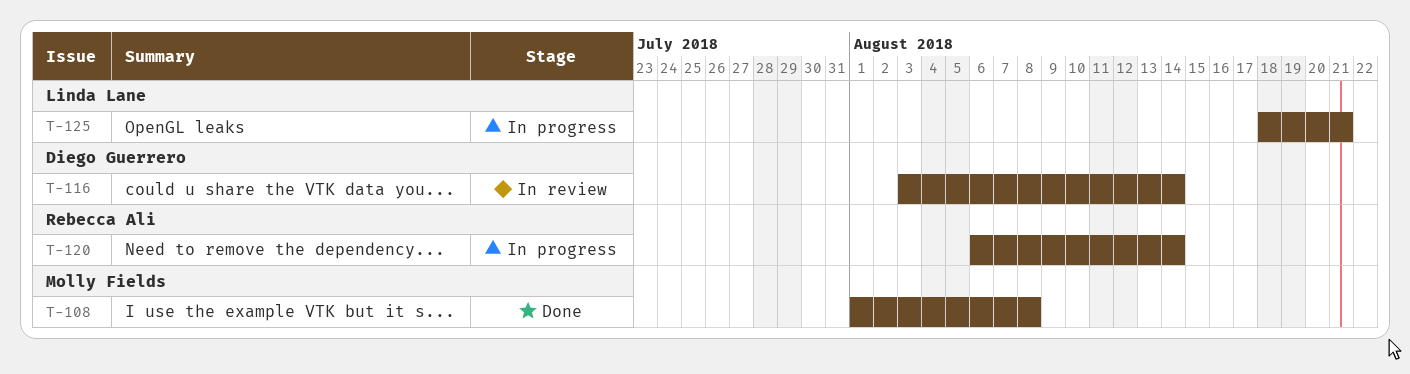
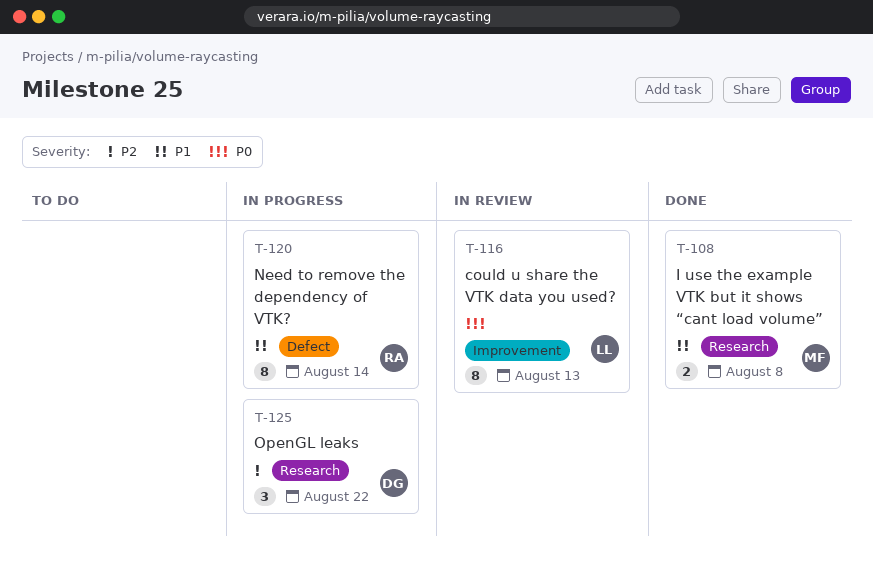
T-116, owner: Diego Guerrero -> Linda Lane
T-116, due: Aug 14 -> Aug 13
T-125, owner: Linda Lane -> Diego Guerrero
T-125, due: Aug 21 -> Aug 22

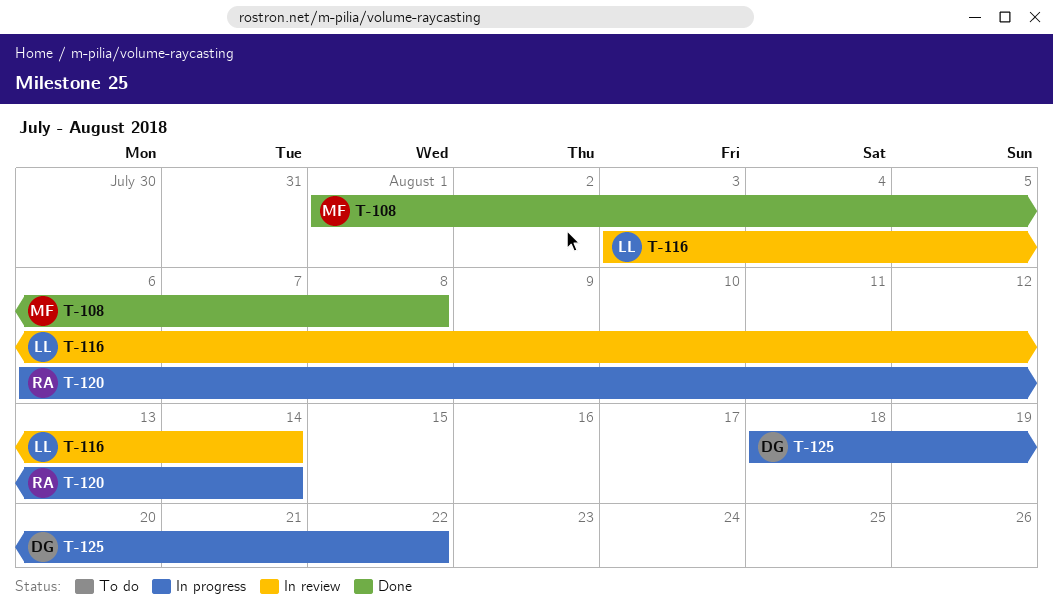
T-116, due: Aug 13 -> Aug 14

